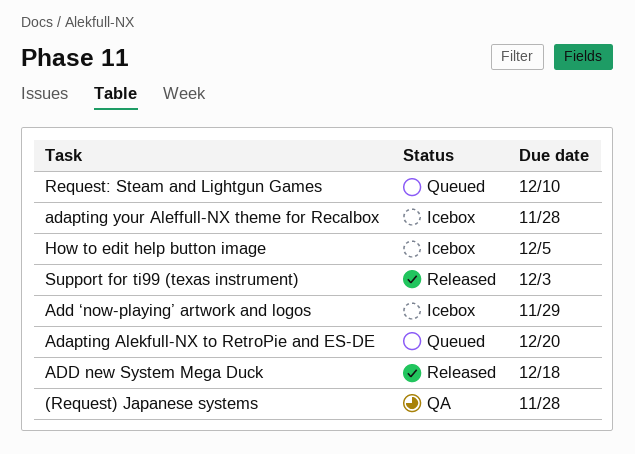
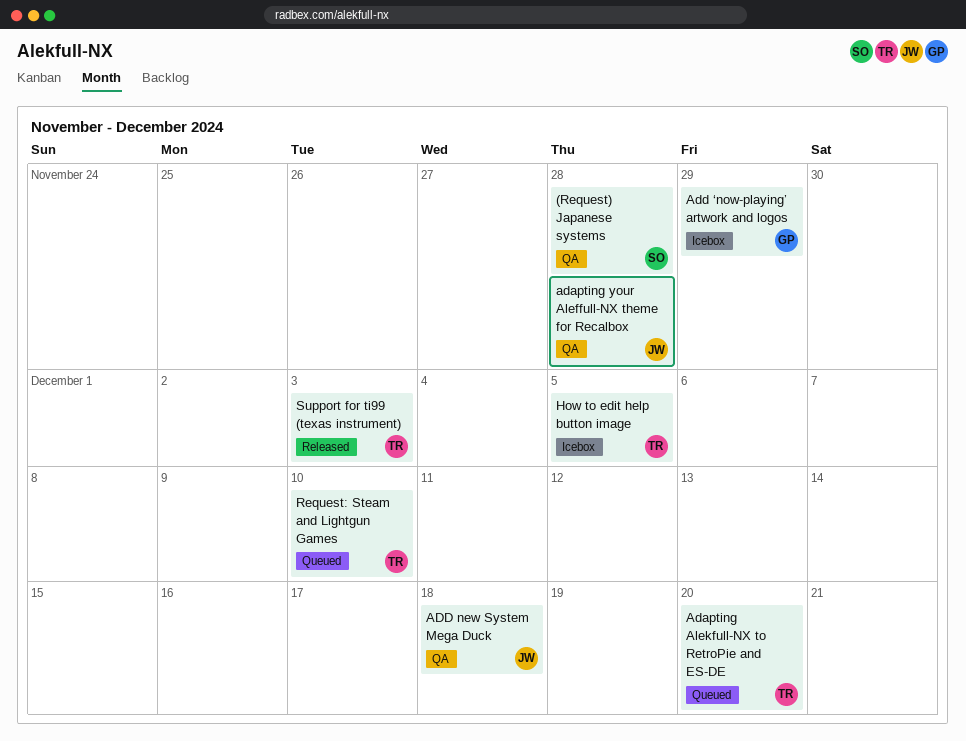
adapting your Aleffull-NX theme for Recalbox, status: Icebox -> QA
ADD new System Mega Duck, status: Released -> QA

